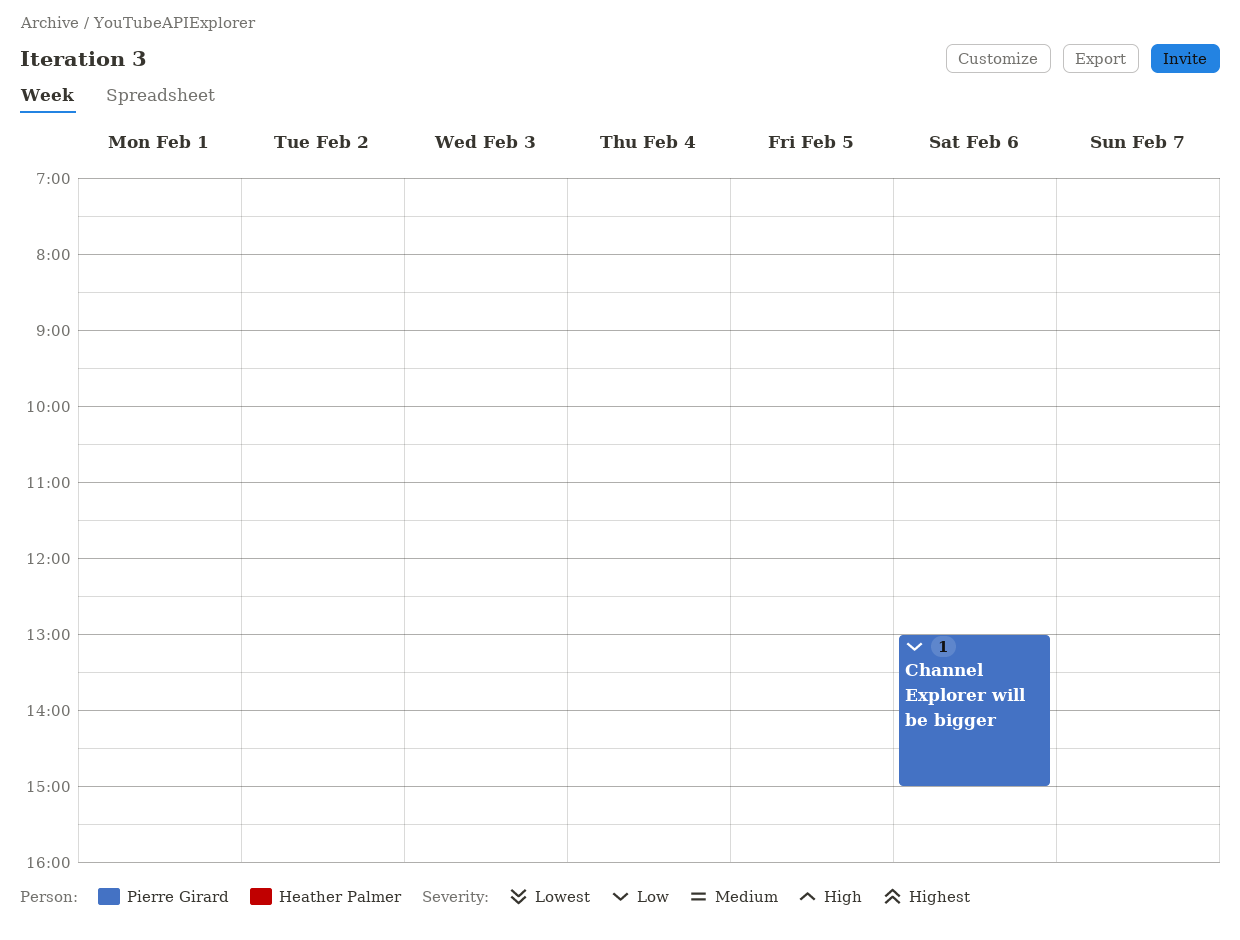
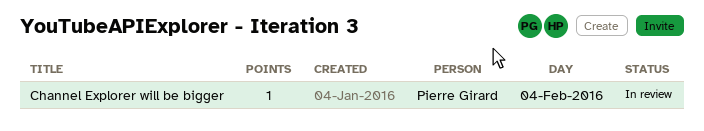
Channel Explorer will be bigger, day: Feb 6 -> Feb 4

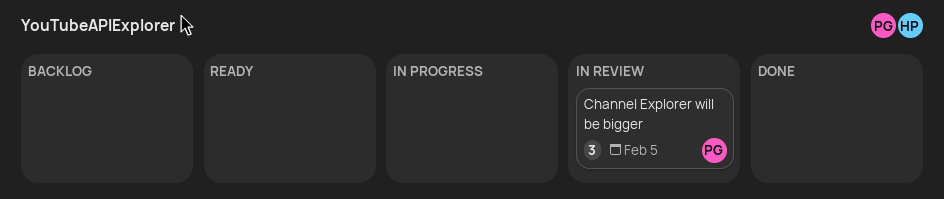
Channel Explorer will be bigger, estimate: 1 -> 3
Channel Explorer will be bigger, day: Feb 4 -> Feb 5

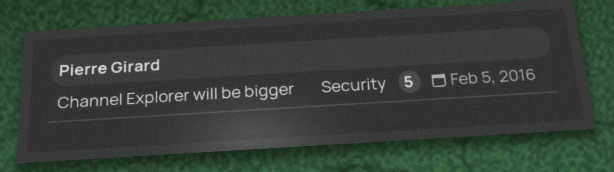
Channel Explorer will be bigger, estimate: 3 -> 5

